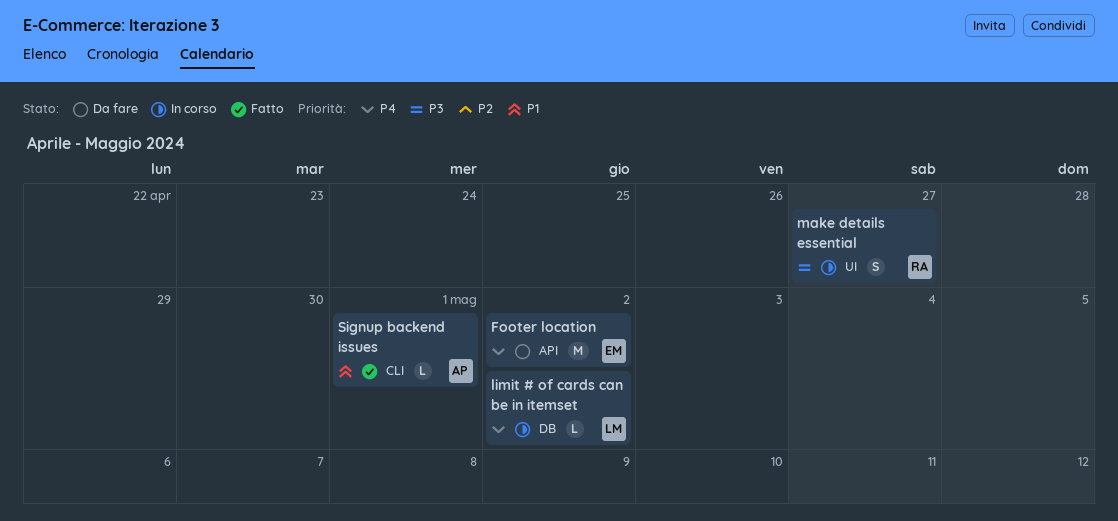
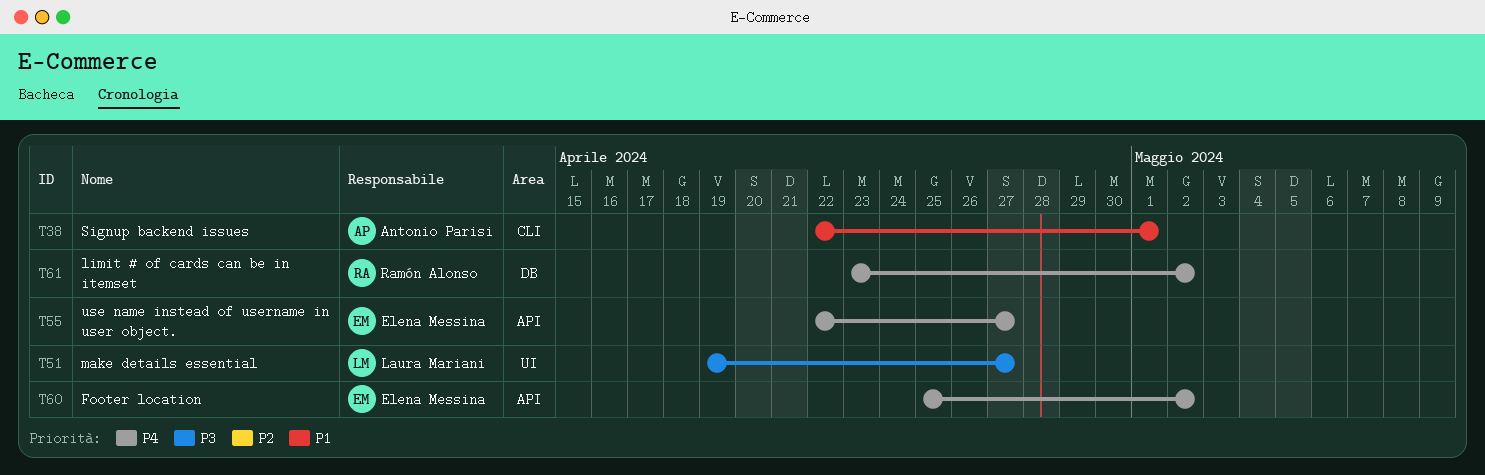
limit # of cards can be in itemset, owner: Laura Mariani -> Ramón Alonso
make details essential, owner: Ramón Alonso -> Laura Mariani
use name instead of username in user object.: none -> present

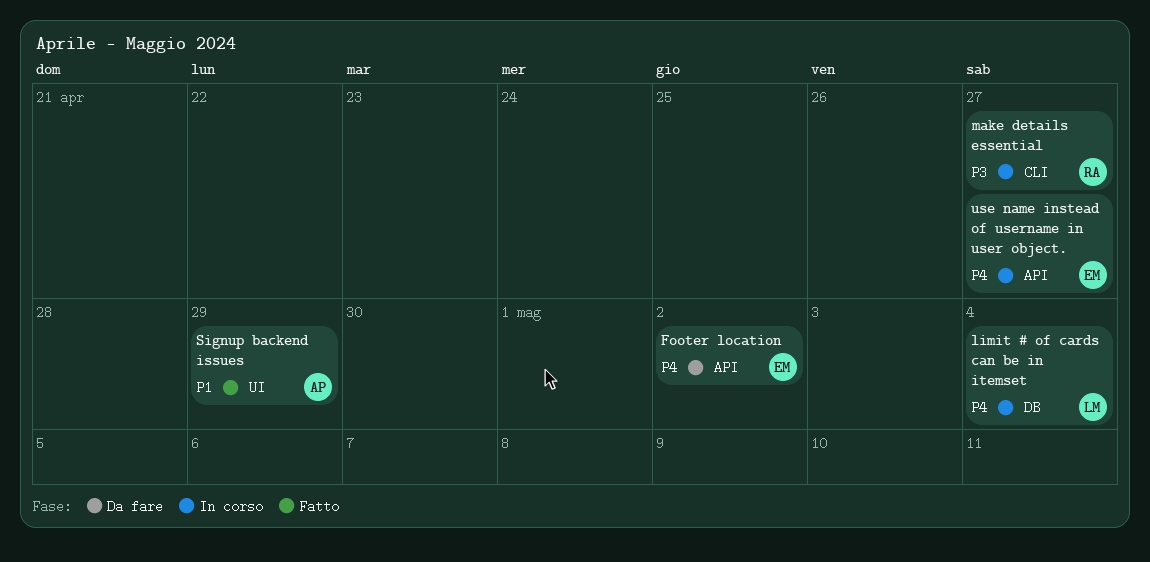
limit # of cards can be in itemset, owner: Ramón Alonso -> Laura Mariani
limit # of cards can be in itemset, due: May 2 -> May 4
make details essential, owner: Laura Mariani -> Ramón Alonso
make details essential, label: UI -> CLI
Signup backend issues, label: CLI -> UI
Signup backend issues, due: May 1 -> Apr 29

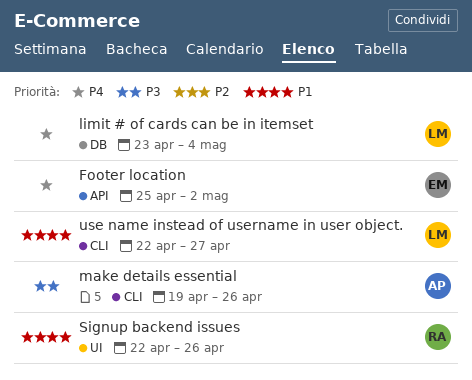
make details essential, owner: RA -> AP
make details essential, due: Apr 27 -> Apr 26
Signup backend issues, owner: AP -> RA
Signup backend issues, due: Apr 29 -> Apr 26
use name instead of username in user object., owner: EM -> LM
use name instead of username in user object., priority: P4 -> P1
use name instead of username in user object., label: API -> CLI

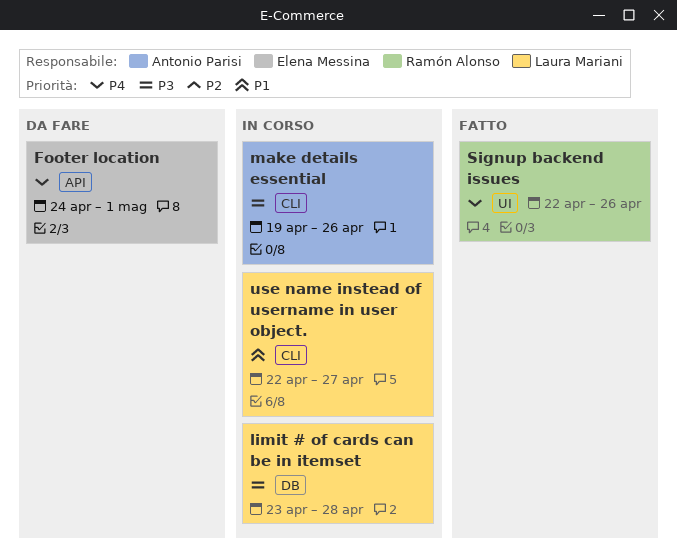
Footer location, start: Apr 25 -> Apr 24
Footer location, due: May 2 -> May 1
limit # of cards can be in itemset, priority: P4 -> P3
limit # of cards can be in itemset, due: May 4 -> Apr 28
Signup backend issues, priority: P1 -> P4

